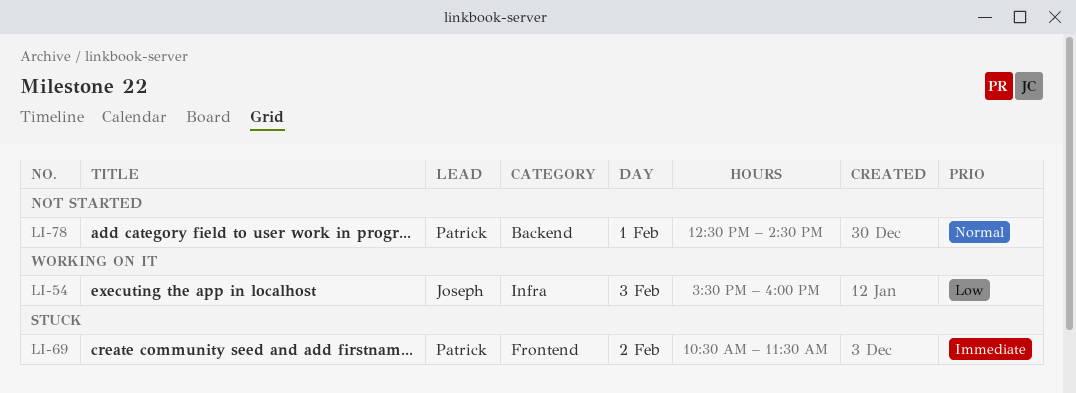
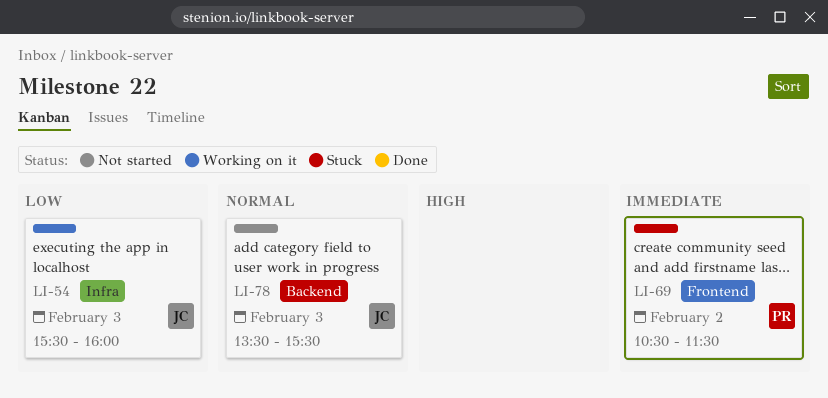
LI-78, owner: Patrick -> Joseph
LI-78, day: Feb 1 -> Feb 3
LI-78, begins: 12:30 -> 13:30
LI-78, ends: 14:30 -> 15:30

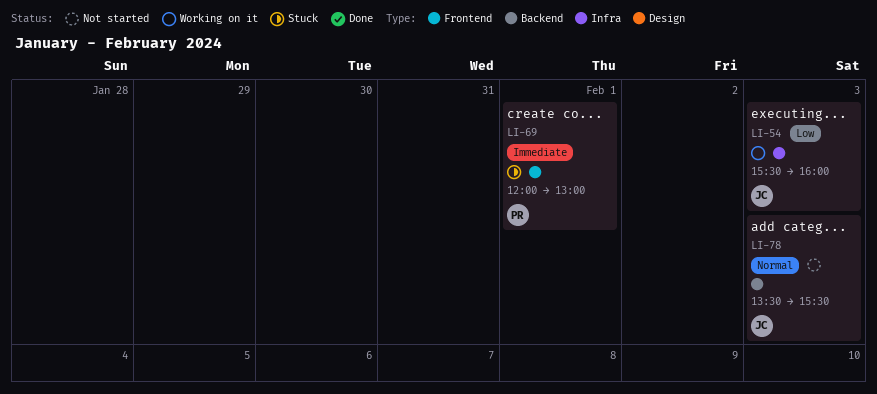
LI-69, day: Feb 2 -> Feb 1
LI-69, begins: 10:30 -> 12:00
LI-69, ends: 11:30 -> 13:00

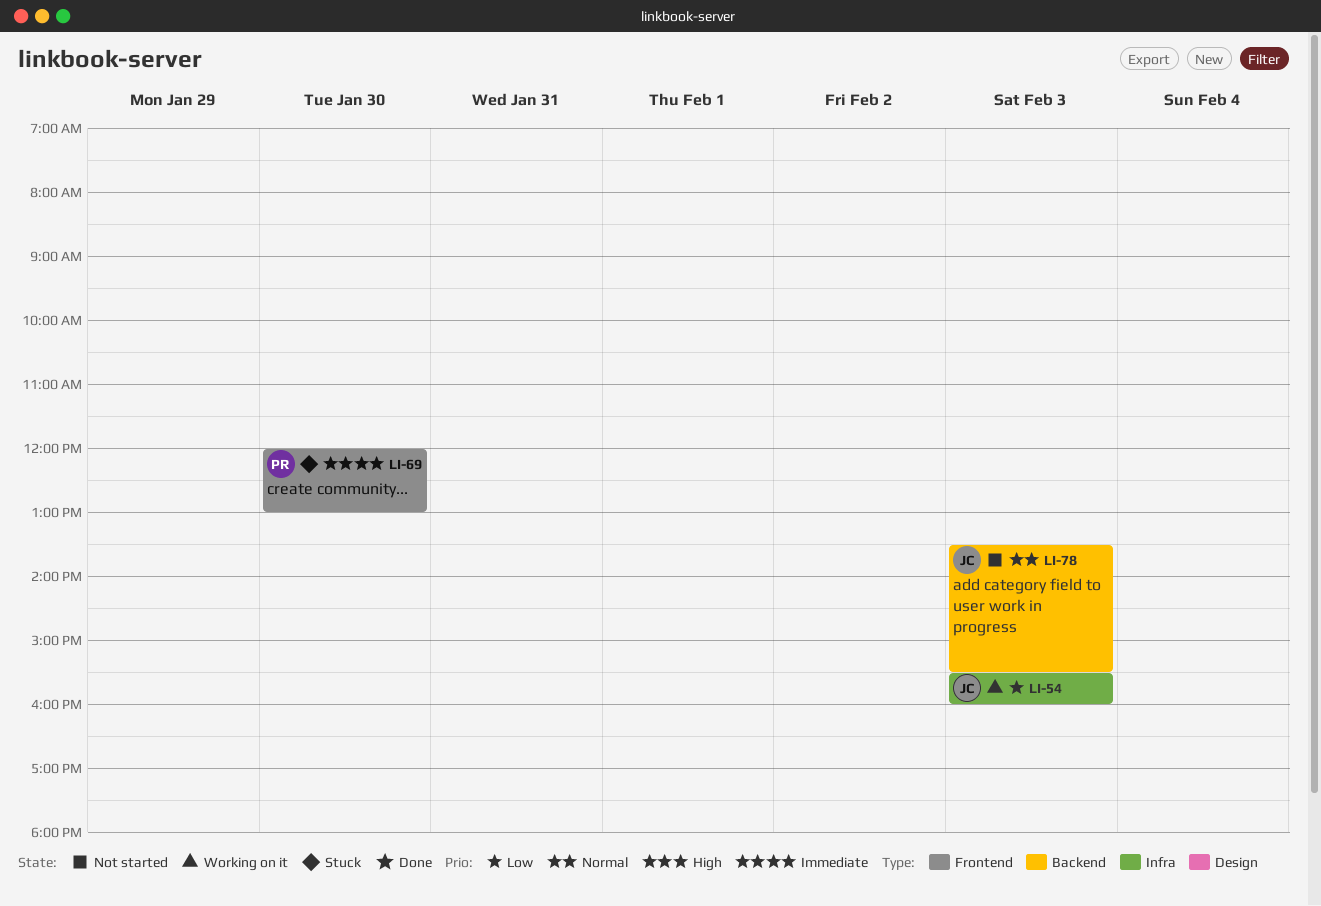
LI-69, day: Feb 1 -> Jan 30

